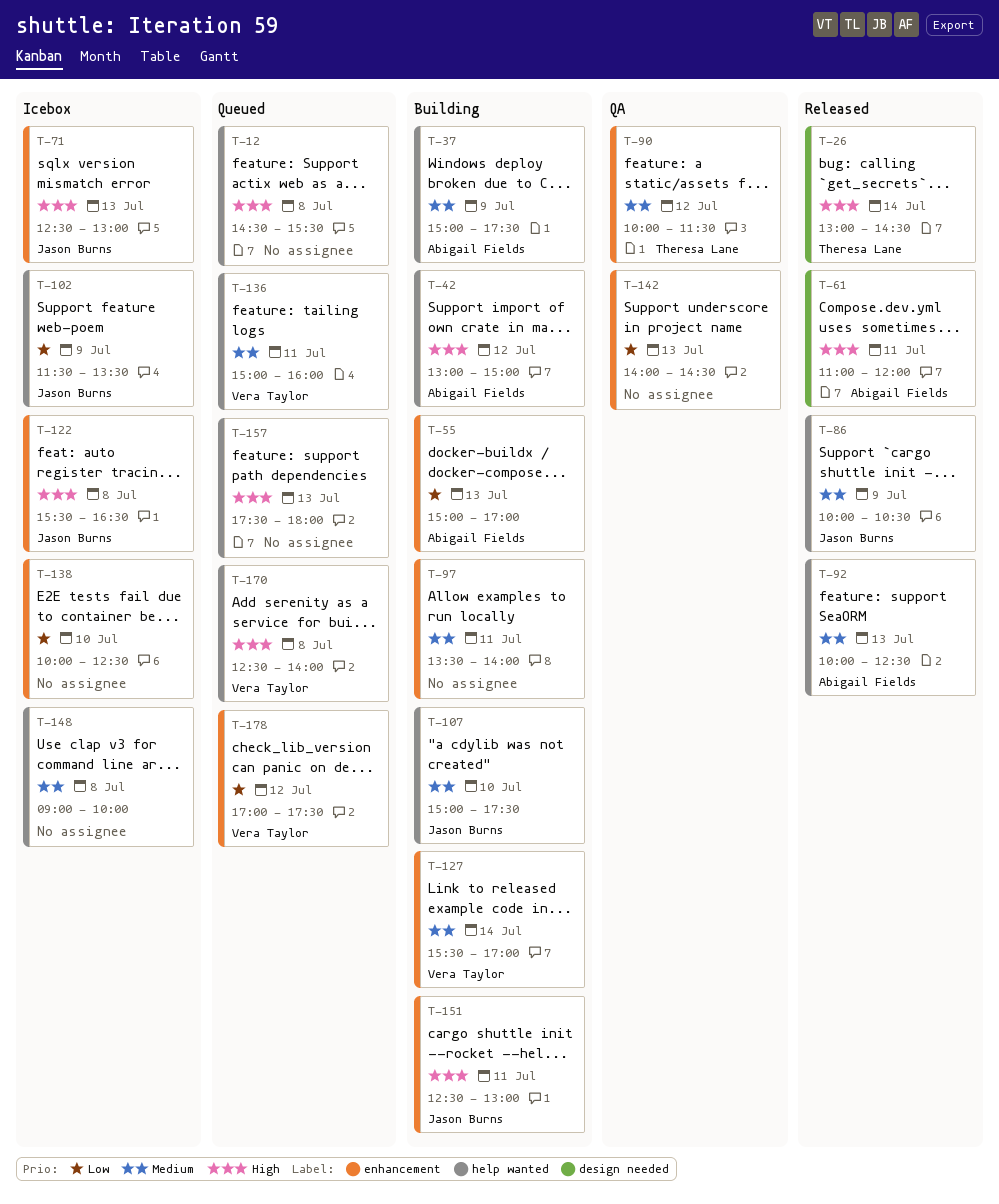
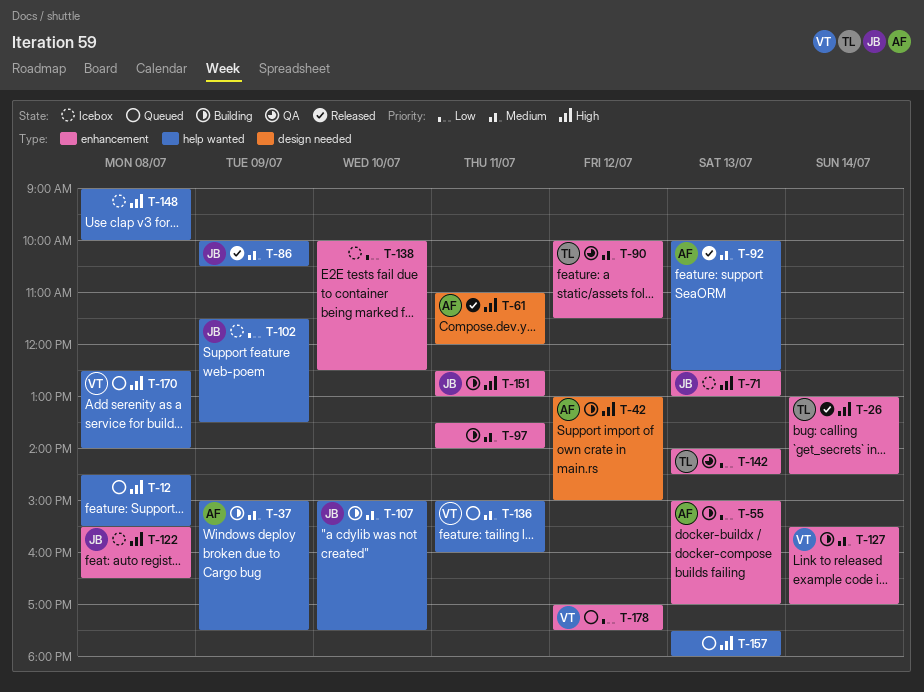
T-26, label: design needed -> enhancement
T-42, label: help wanted -> design needed
T-142, owner: none -> Theresa Lane
T-148, priority: Medium -> High

